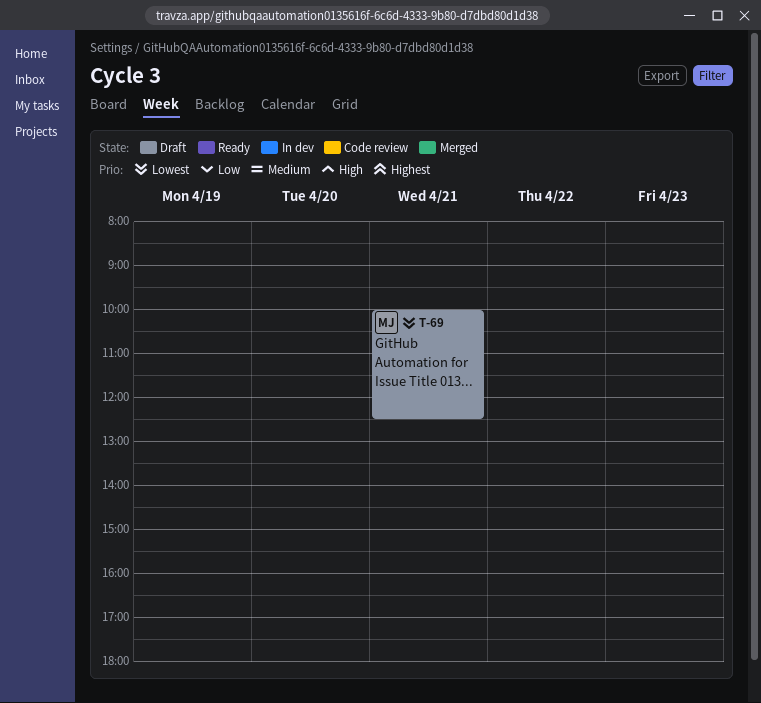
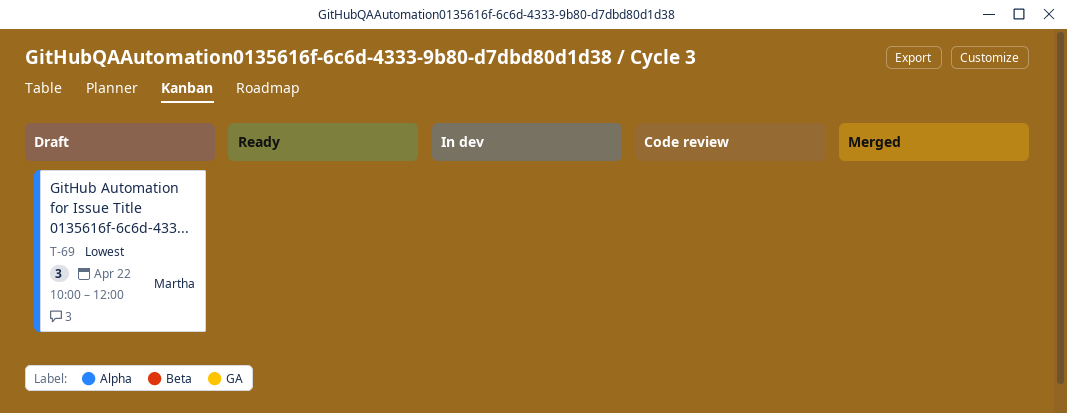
T-69, day: Apr 21 -> Apr 22
T-69, ends: 12:30 -> 12:00

